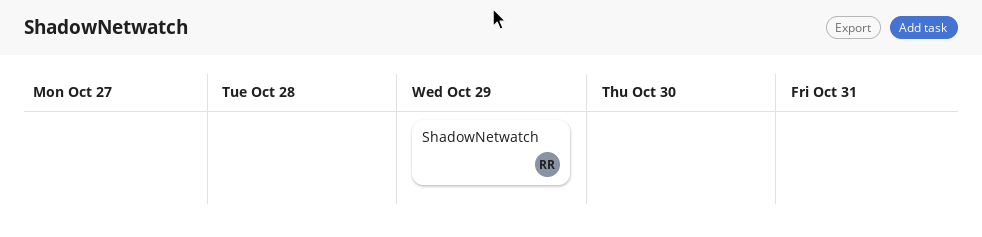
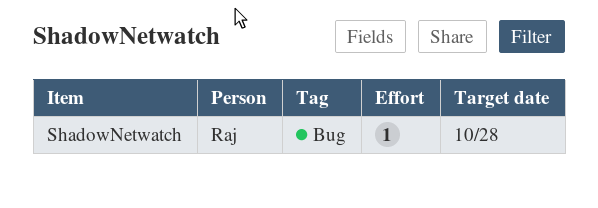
ShadowNetwatch, due: Oct 29 -> Oct 28

